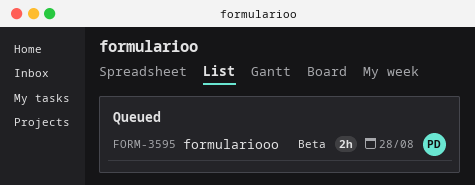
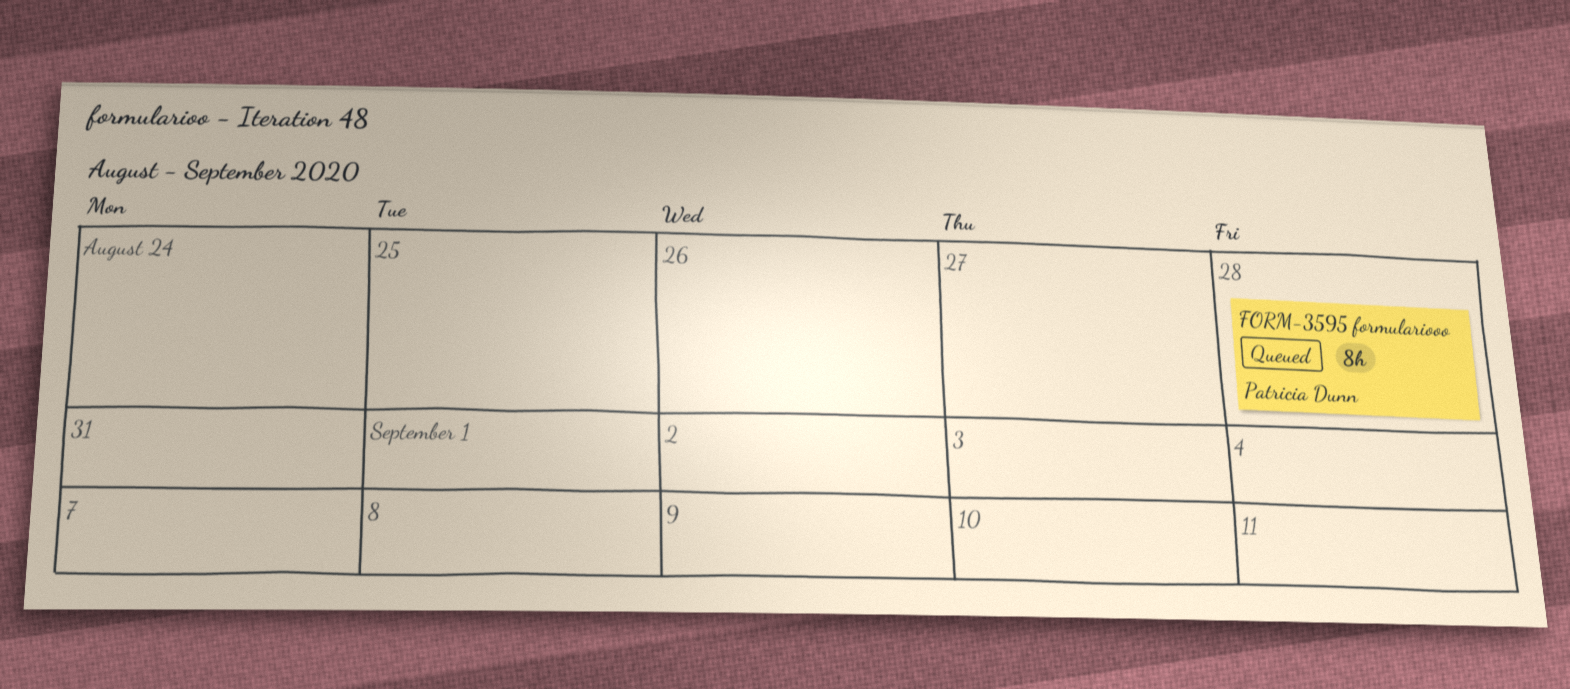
FORM-3595, estimate: 2h -> 8h

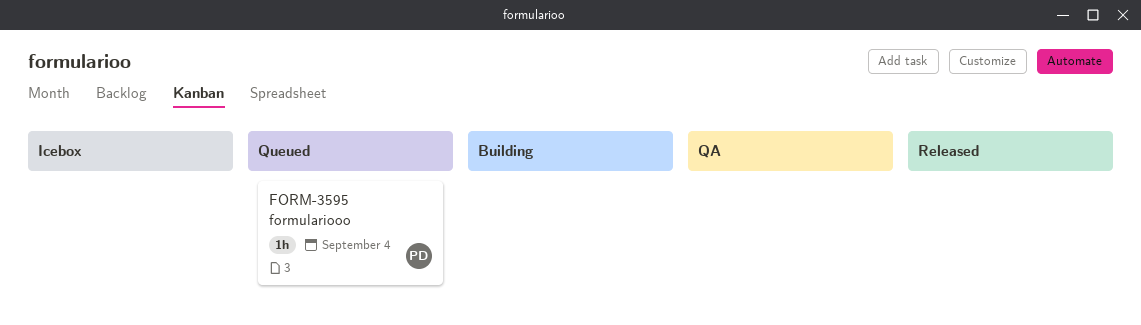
FORM-3595, estimate: 8h -> 1h
FORM-3595, due: Aug 28 -> Sep 4

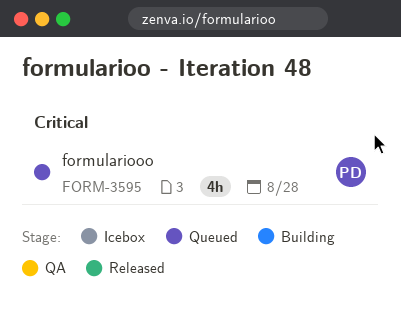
FORM-3595, estimate: 1h -> 4h
FORM-3595, due: Sep 4 -> Aug 28

